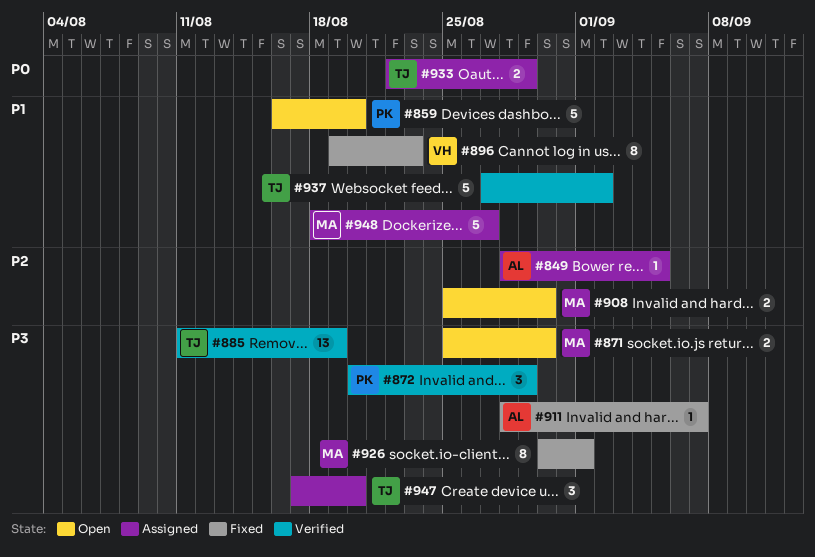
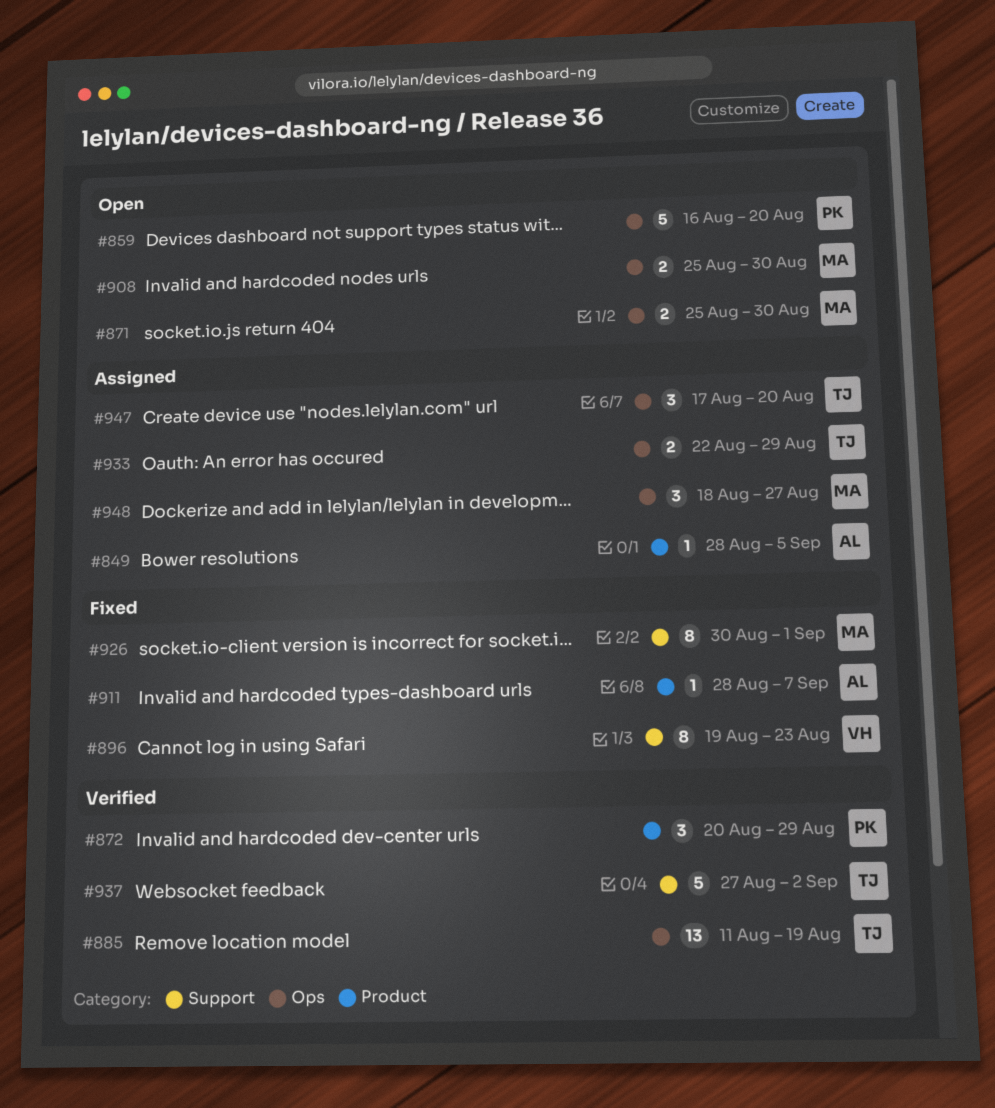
#948, estimate: 5 -> 3

